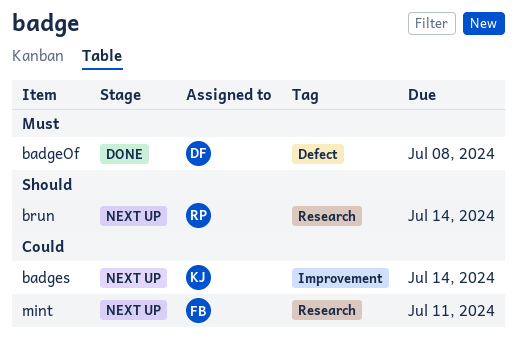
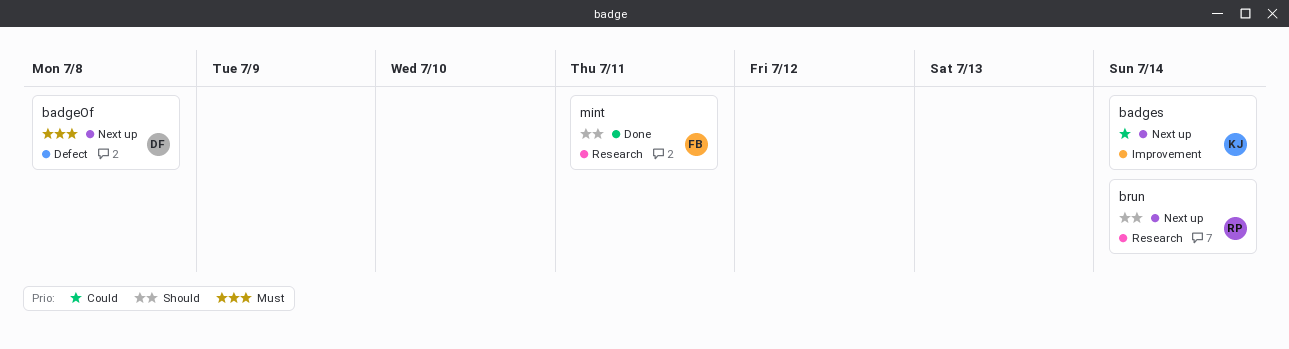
badgeOf, status: Done -> Next up
mint, status: Next up -> Done
mint, priority: Could -> Should

